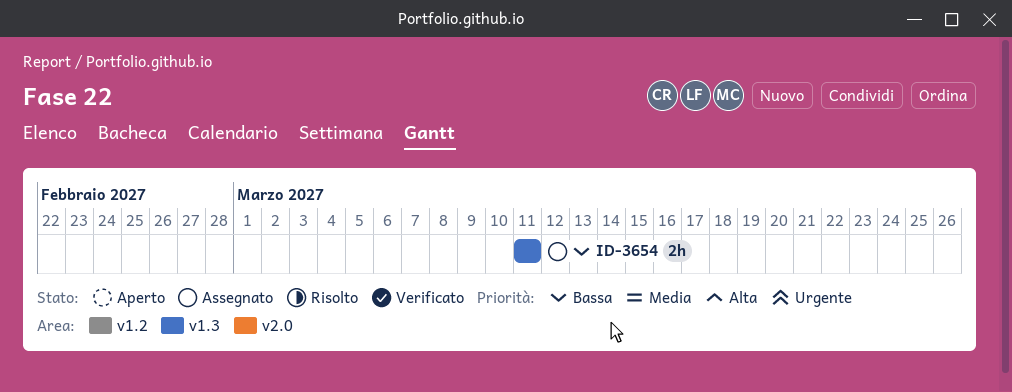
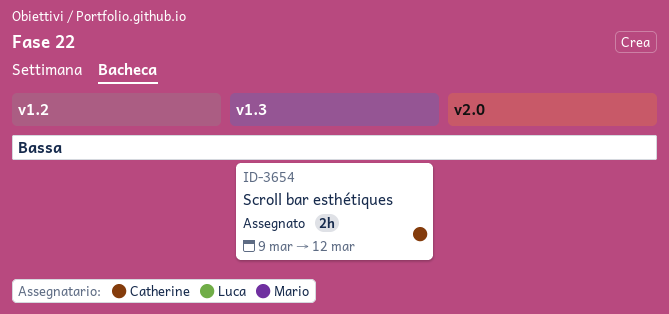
ID-3654, start: Mar 11 -> Mar 9
ID-3654, due: Mar 11 -> Mar 12

